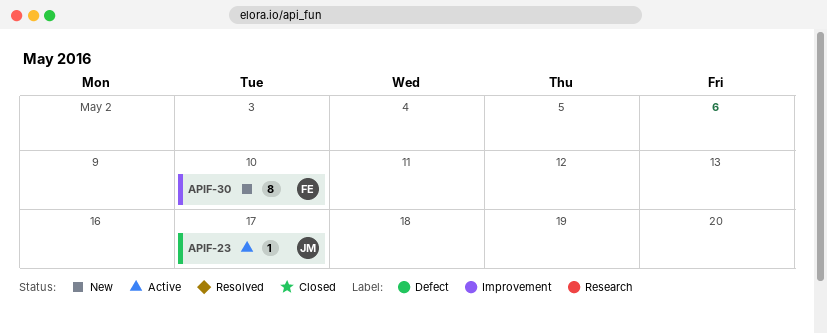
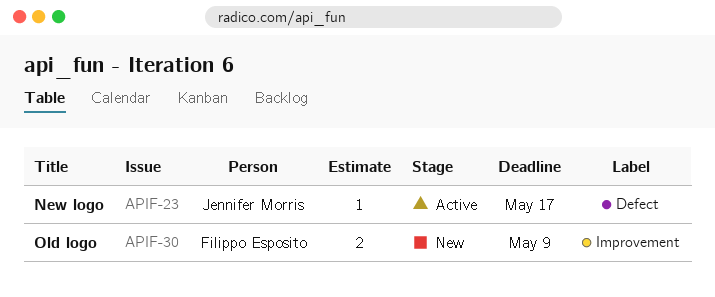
APIF-30, estimate: 8 -> 2
APIF-30, due: May 10 -> May 9

